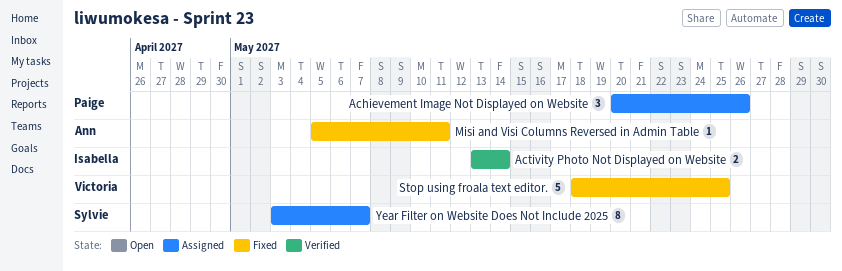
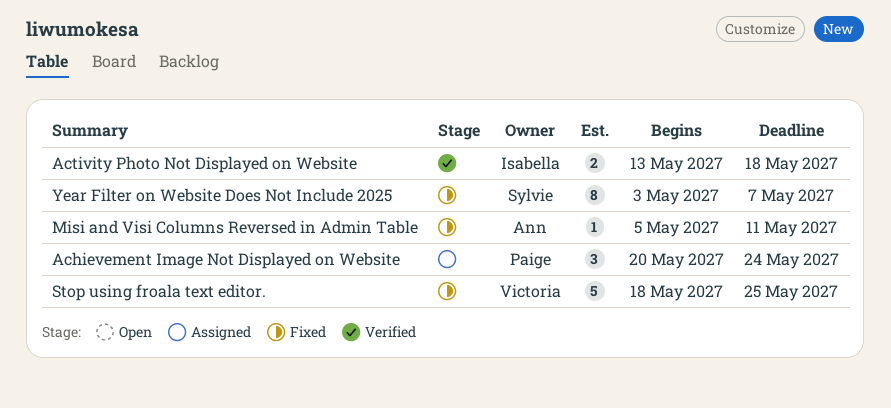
Achievement Image Not Displayed on Website, due: May 26 -> May 24
Activity Photo Not Displayed on Website, due: May 14 -> May 18
Year Filter on Website Does Not Include 2025, status: Assigned -> Fixed

